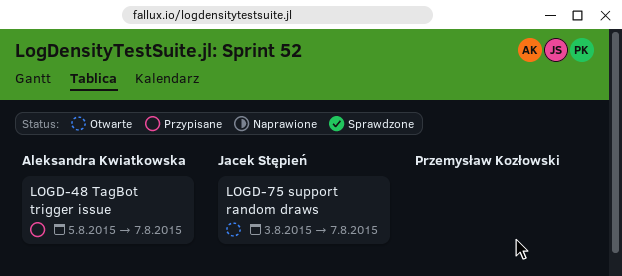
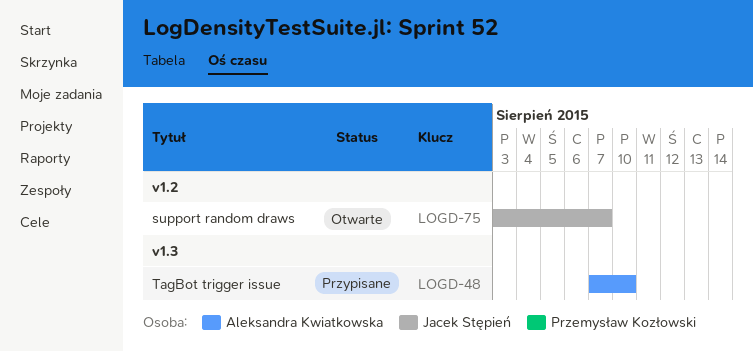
LOGD-48, start: Aug 5 -> Aug 7
LOGD-48, due: Aug 7 -> Aug 10

